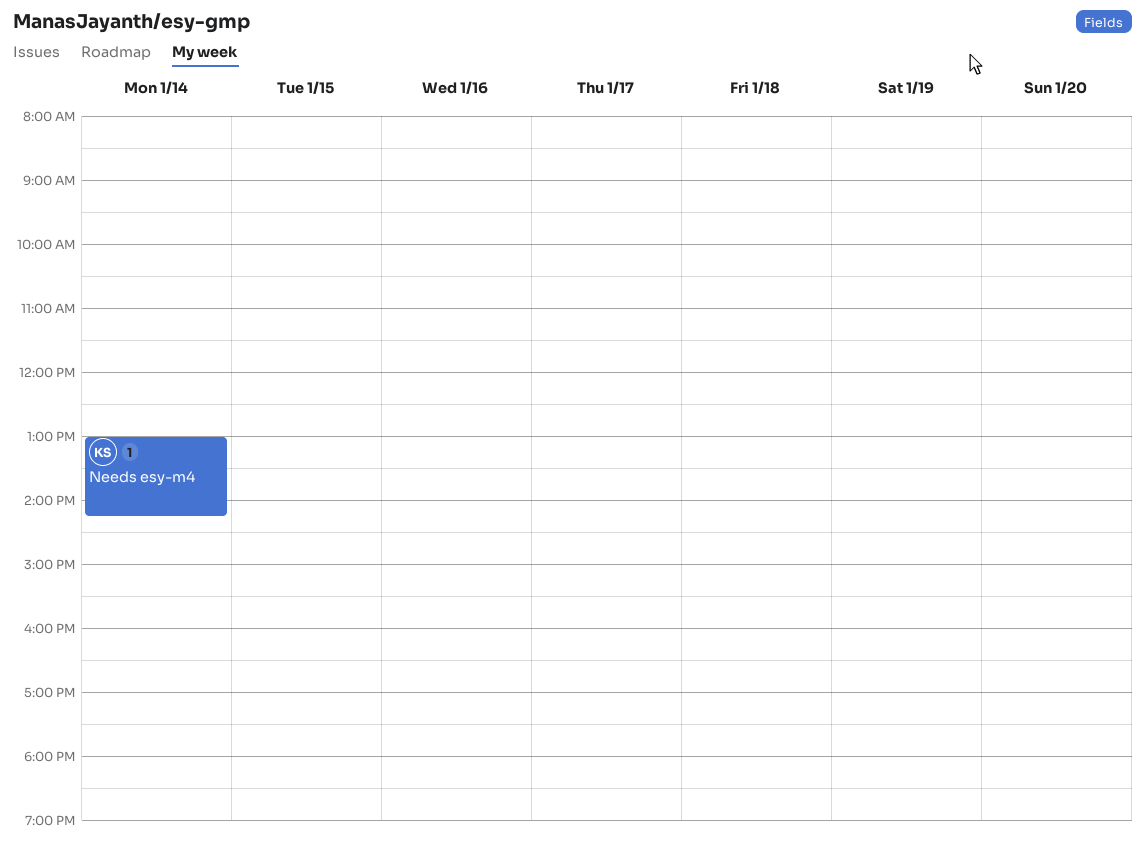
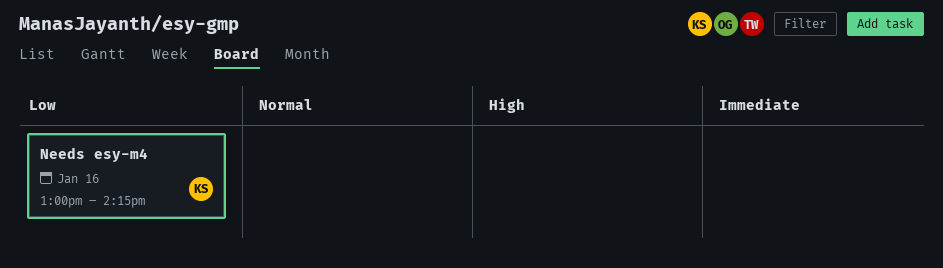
Needs esy-m4, day: Jan 14 -> Jan 16

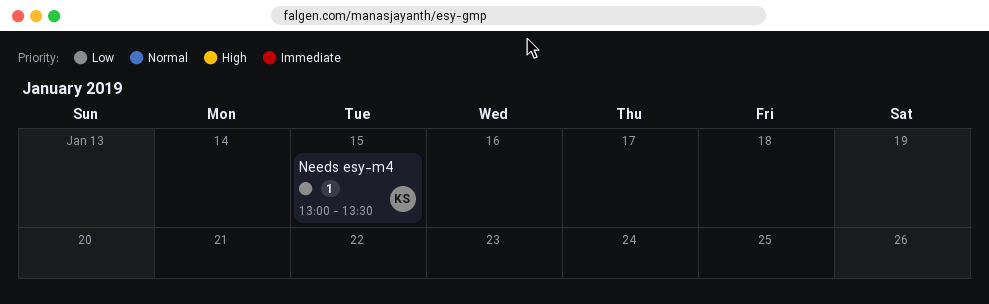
Needs esy-m4, day: Jan 16 -> Jan 15
Needs esy-m4, ends: 14:15 -> 13:30

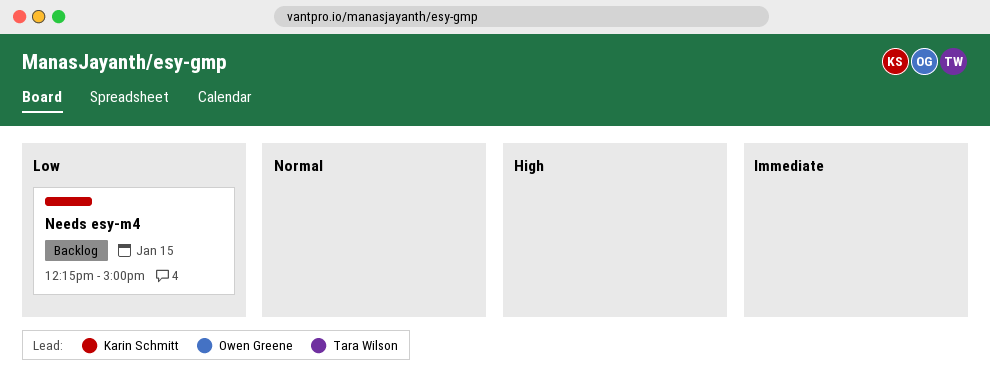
Needs esy-m4, begins: 13:00 -> 12:15
Needs esy-m4, ends: 13:30 -> 15:00

